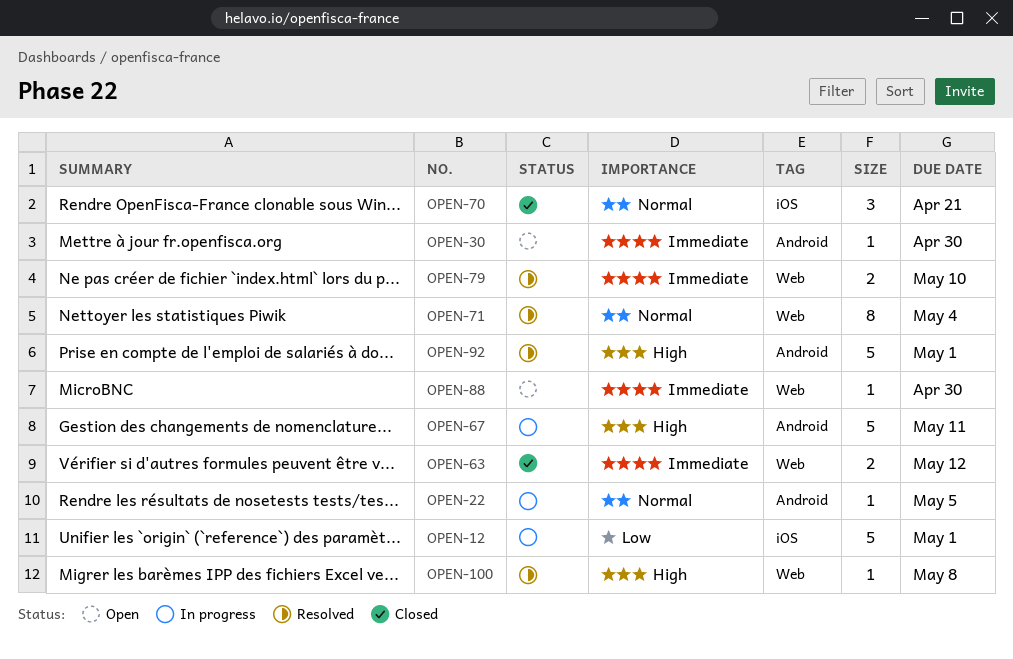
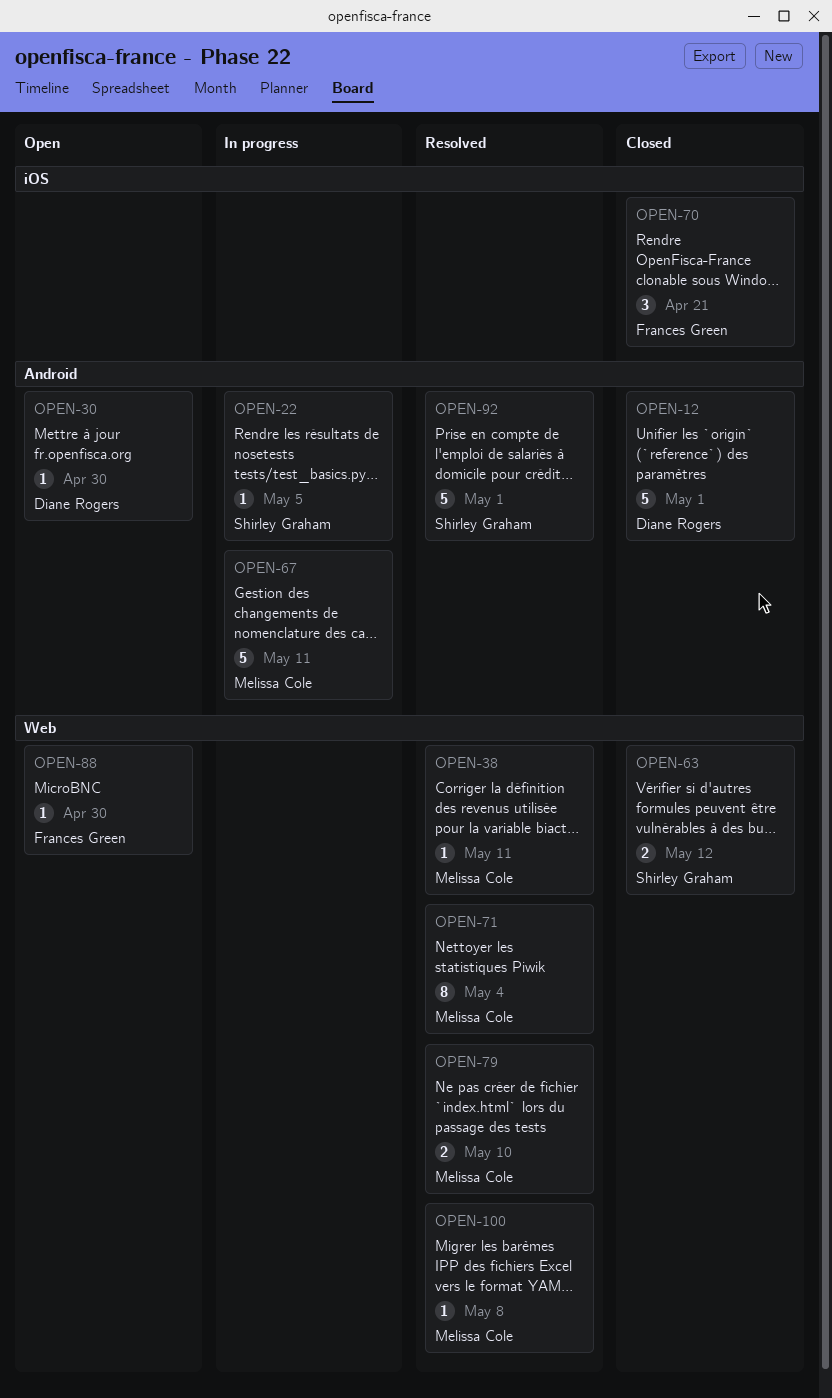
OPEN-12, status: In progress -> Closed
OPEN-12, label: iOS -> Android
OPEN-38: none -> present

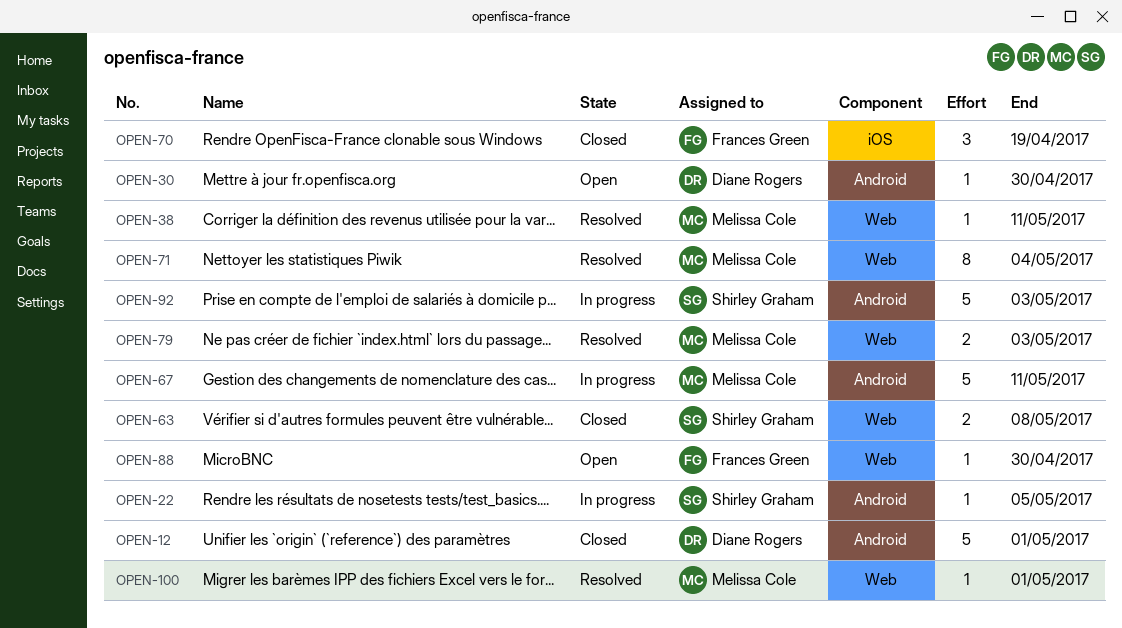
OPEN-63, due: May 12 -> May 8
OPEN-70, due: Apr 21 -> Apr 19
OPEN-79, due: May 10 -> May 3
OPEN-92, status: Resolved -> In progress
OPEN-92, due: May 1 -> May 3
OPEN-100, due: May 8 -> May 1

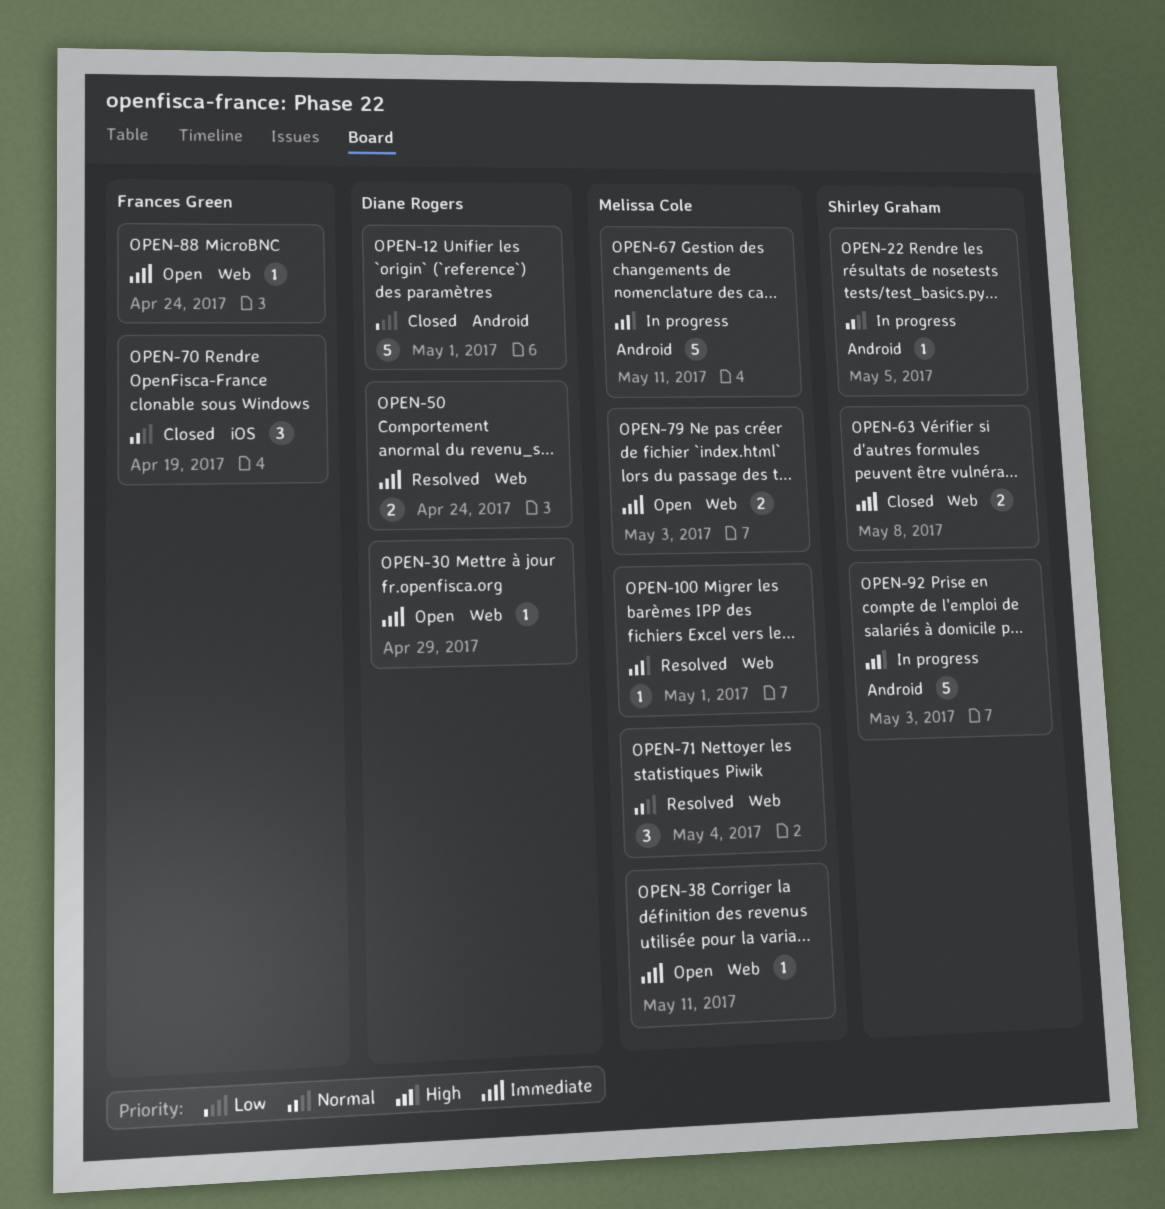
OPEN-30, label: Android -> Web
OPEN-30, due: Apr 30 -> Apr 29
OPEN-38, status: Resolved -> Open
OPEN-50: none -> present
OPEN-71, estimate: 8 -> 3
OPEN-79, status: Resolved -> Open
OPEN-88, due: Apr 30 -> Apr 24

